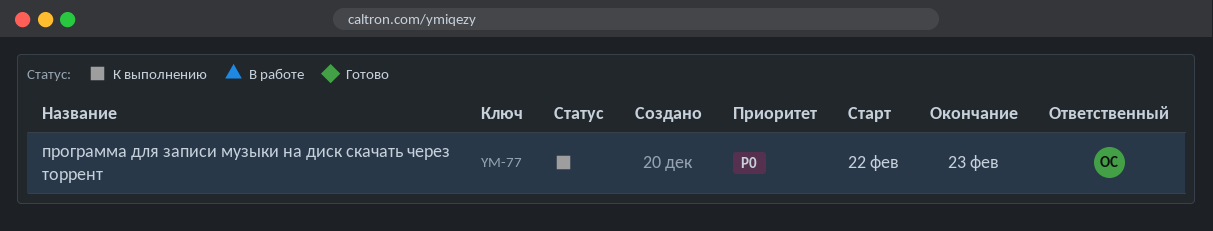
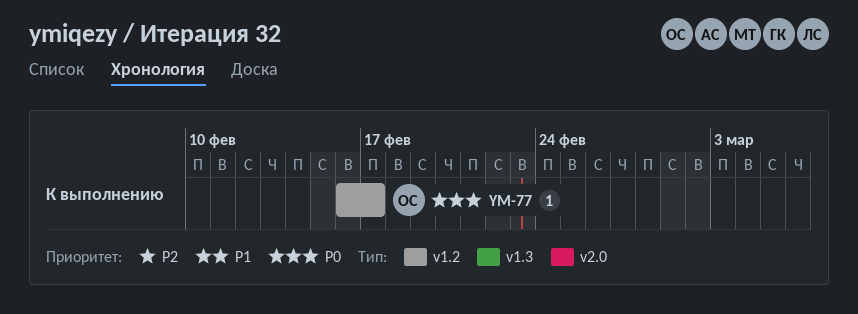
YM-77, start: Feb 22 -> Feb 16
YM-77, due: Feb 23 -> Feb 17

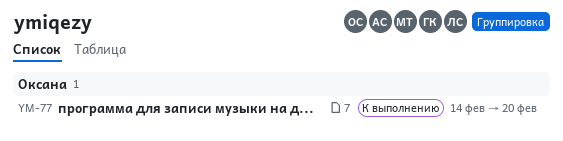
YM-77, start: Feb 16 -> Feb 14
YM-77, due: Feb 17 -> Feb 20

